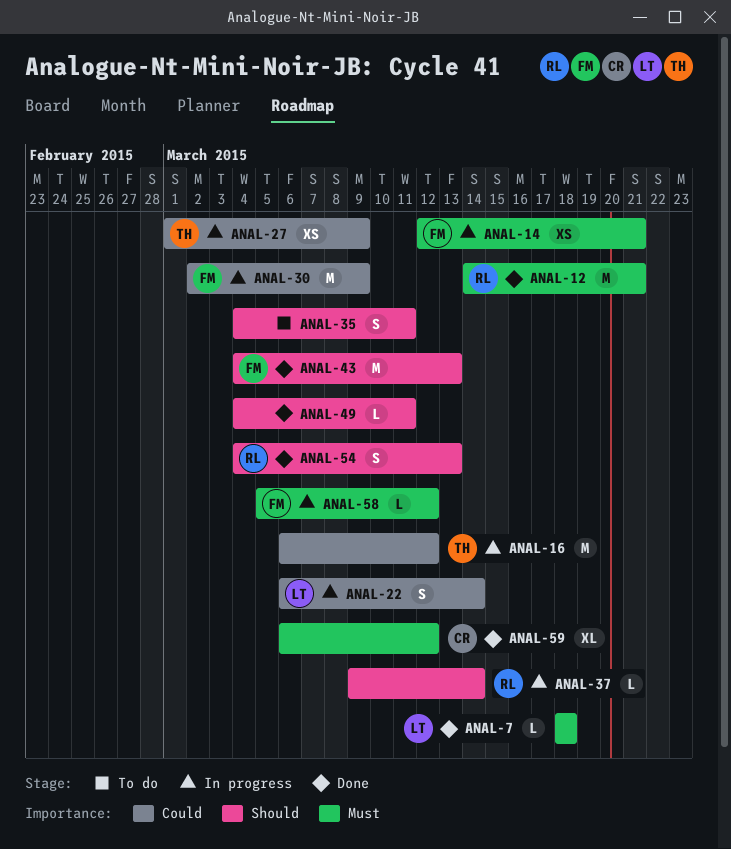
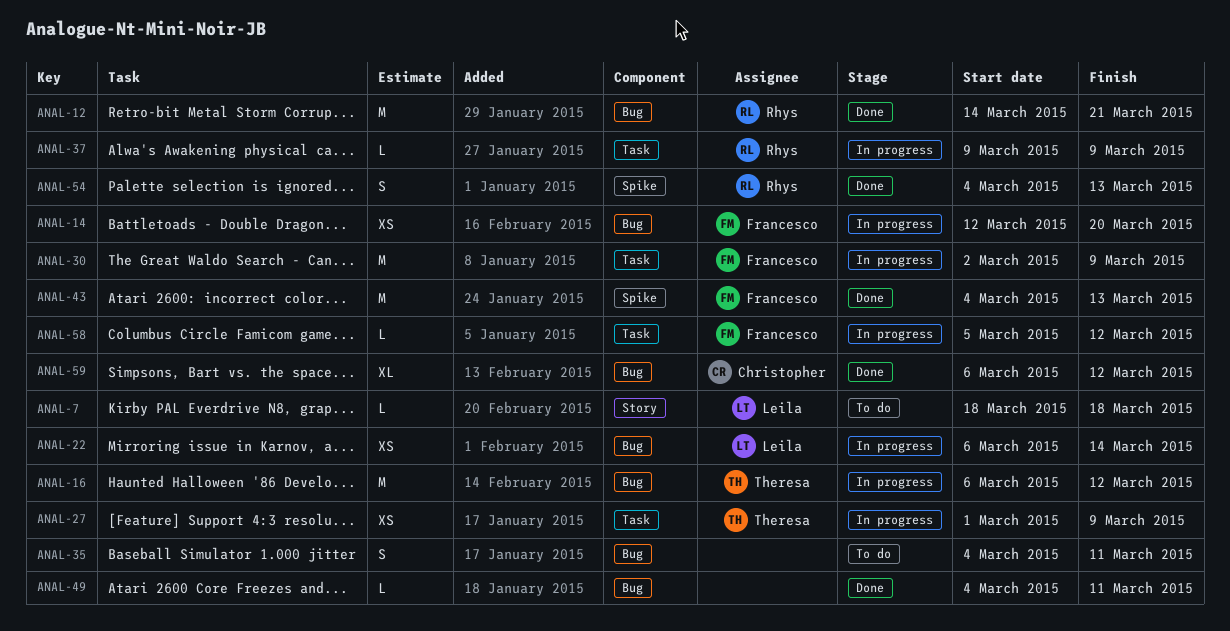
ANAL-7, status: Done -> To do
ANAL-14, due: Mar 21 -> Mar 20
ANAL-22, estimate: S -> XS
ANAL-37, due: Mar 14 -> Mar 9

